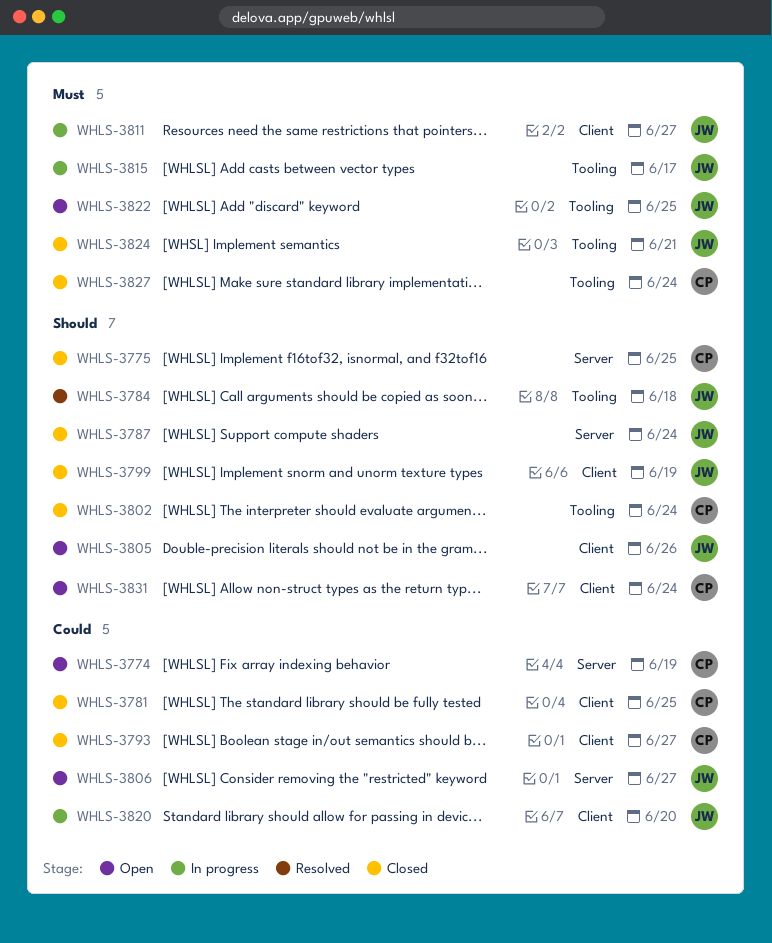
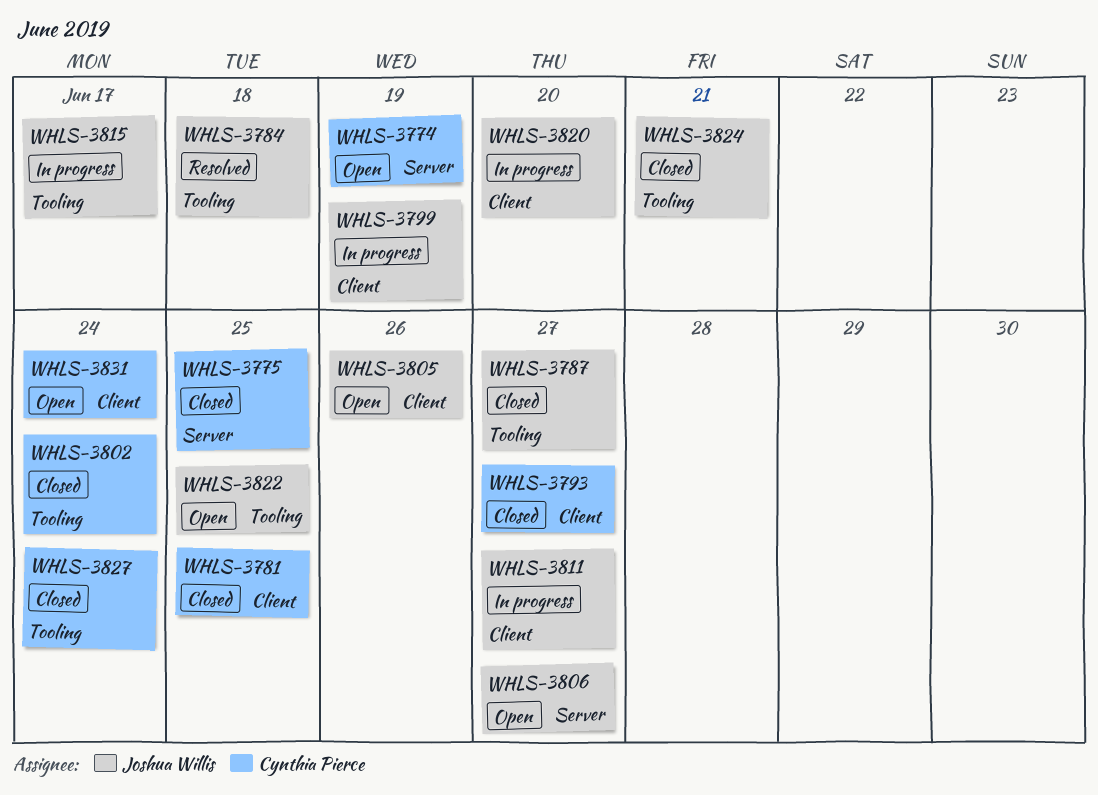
WHLS-3787, label: Server -> Tooling
WHLS-3787, due: Jun 24 -> Jun 27
WHLS-3799, status: Closed -> In progress

